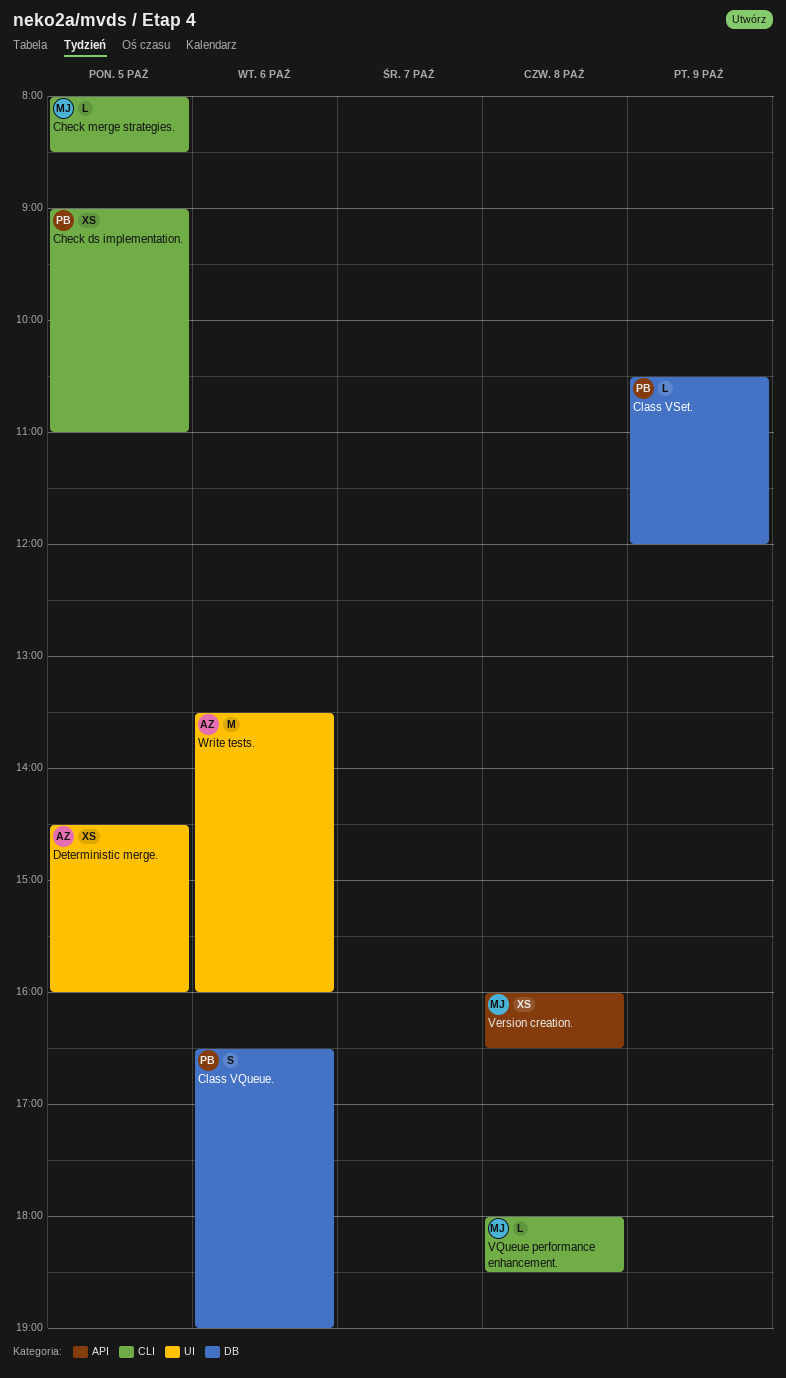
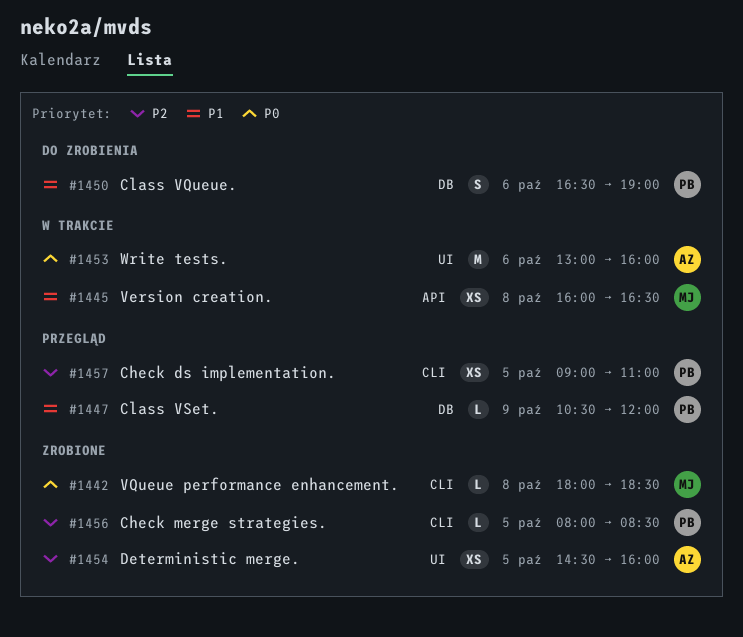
Check merge strategies., owner: MJ -> PB
Write tests., begins: 13:30 -> 13:00

